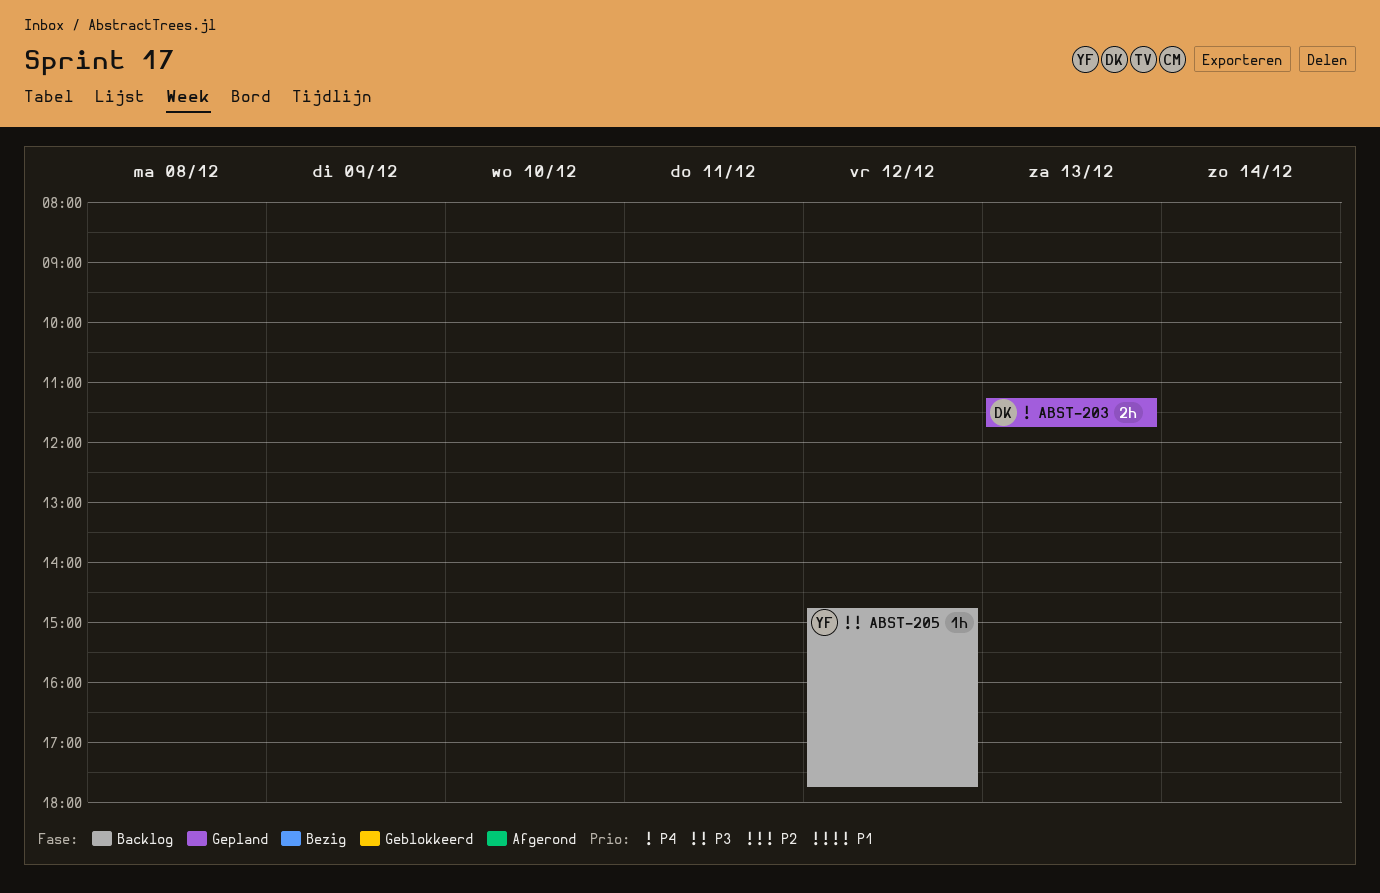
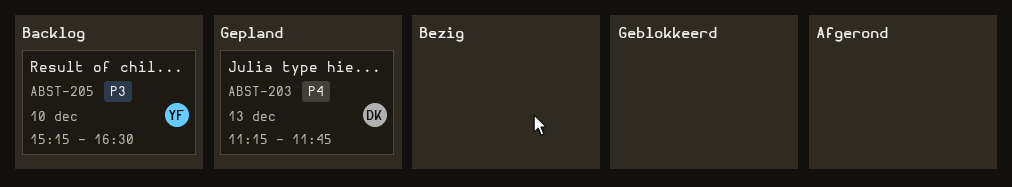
ABST-205, day: Dec 12 -> Dec 10
ABST-205, begins: 14:45 -> 15:15
ABST-205, ends: 17:45 -> 16:30

